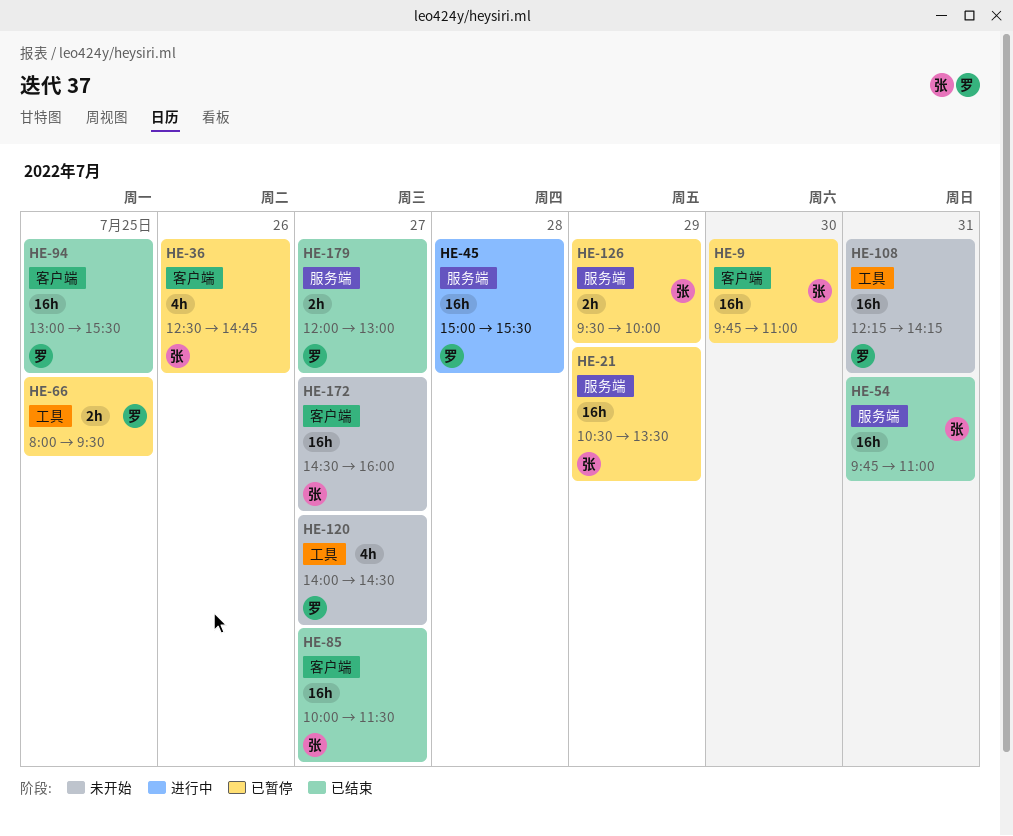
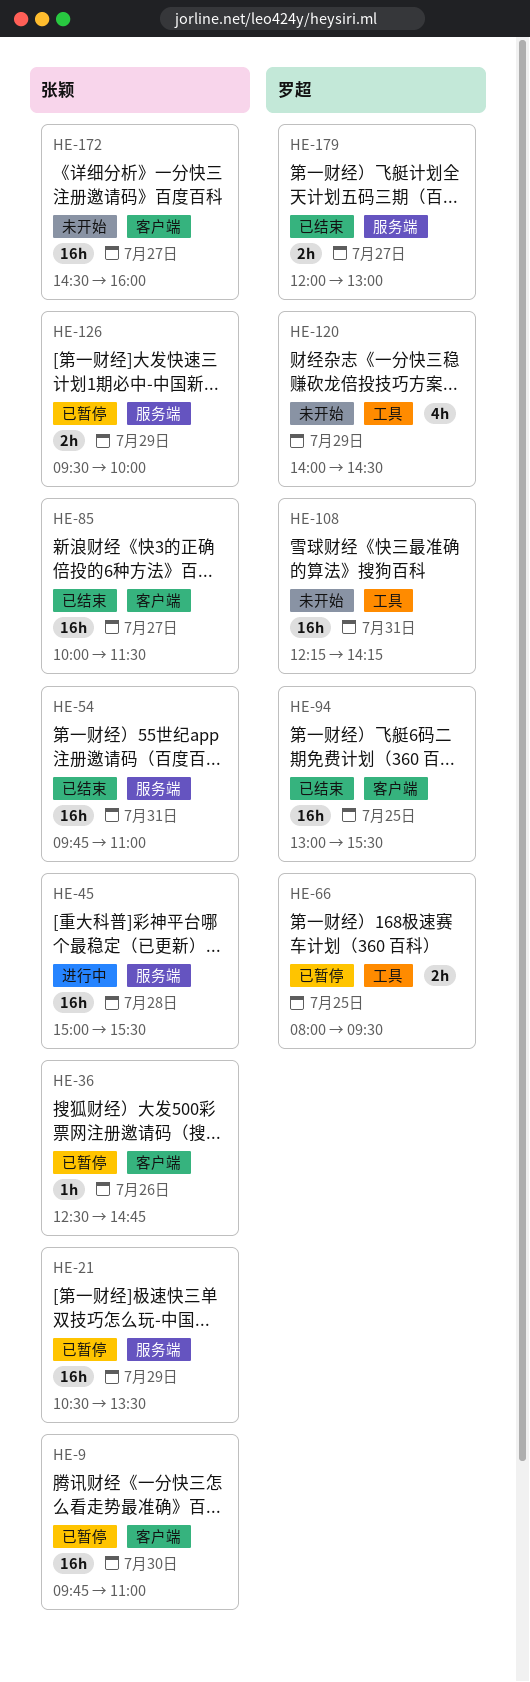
HE-36, estimate: 4h -> 1h
HE-45, owner: 罗超 -> 张颖
HE-120, day: Jul 27 -> Jul 29

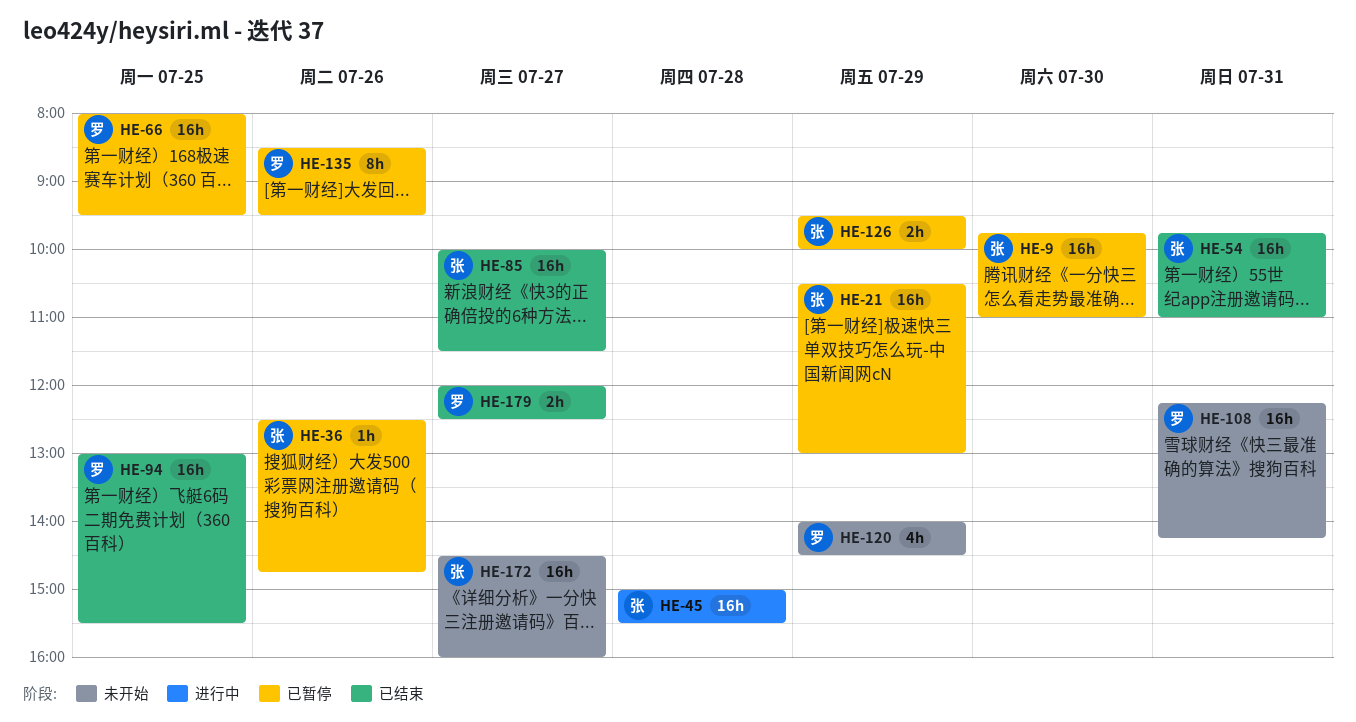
HE-21, ends: 13:30 -> 13:00
HE-66, estimate: 2h -> 16h
HE-135: none -> present
HE-179, ends: 13:00 -> 12:30

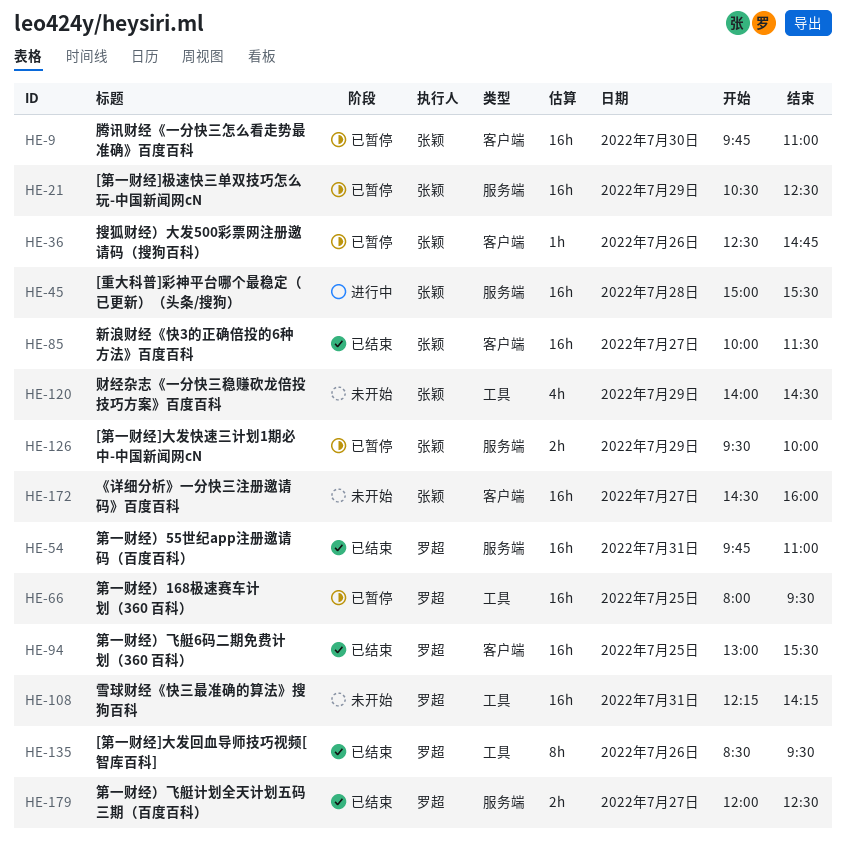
HE-21, ends: 13:00 -> 12:30
HE-54, owner: 张颖 -> 罗超
HE-120, owner: 罗超 -> 张颖
HE-135, status: 已暂停 -> 已结束

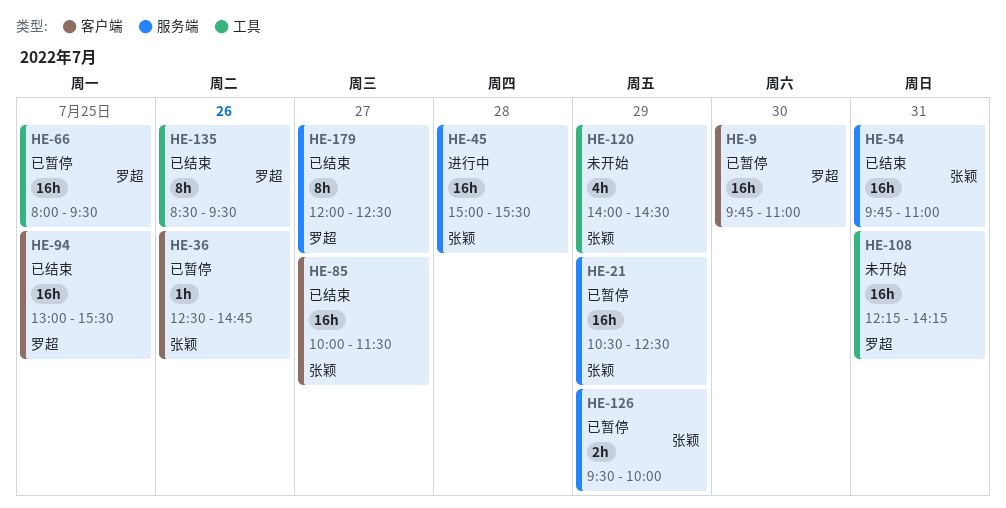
HE-9, owner: 张颖 -> 罗超
HE-54, owner: 罗超 -> 张颖
HE-172: present -> none
HE-179, estimate: 2h -> 8h

